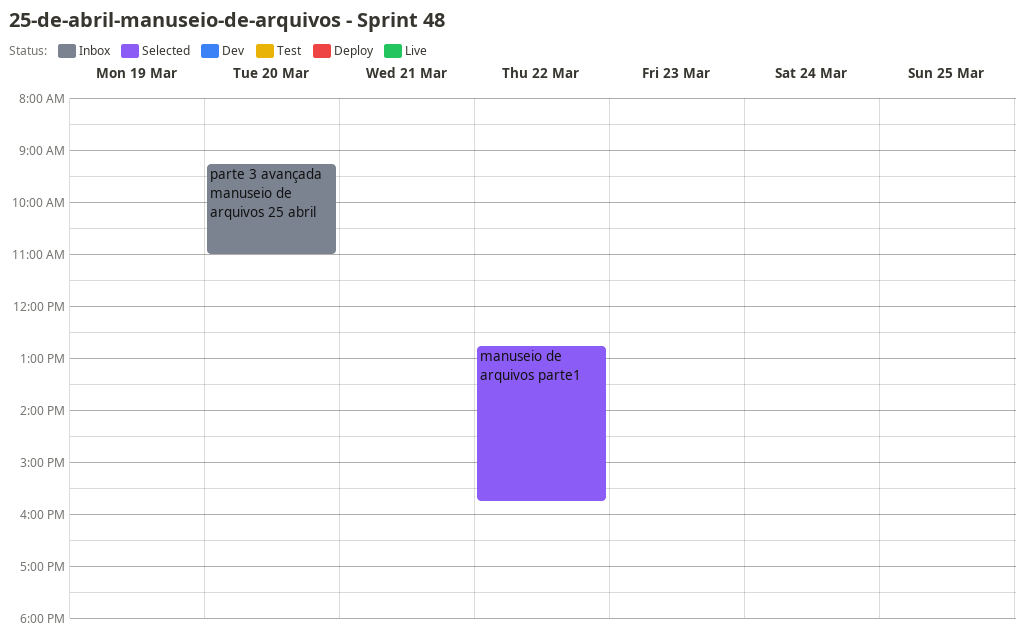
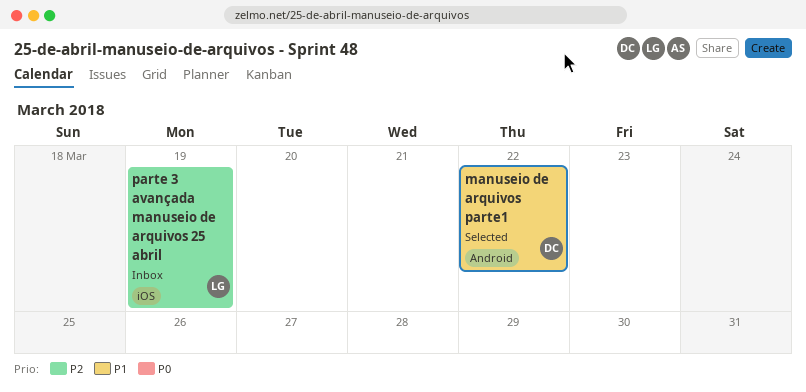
parte 3 avançada manuseio de arquivos 25 abril, day: Mar 20 -> Mar 19

